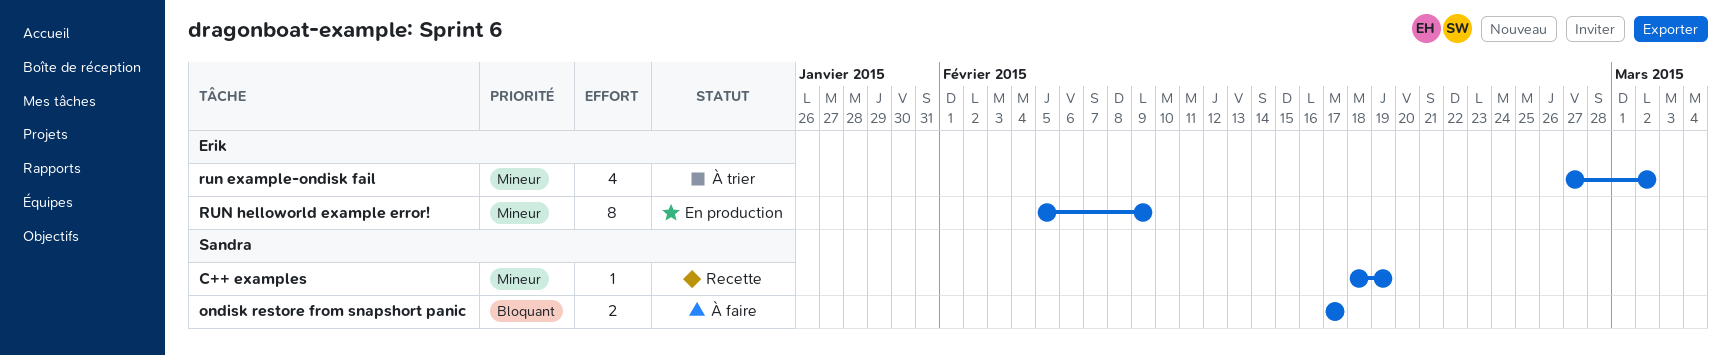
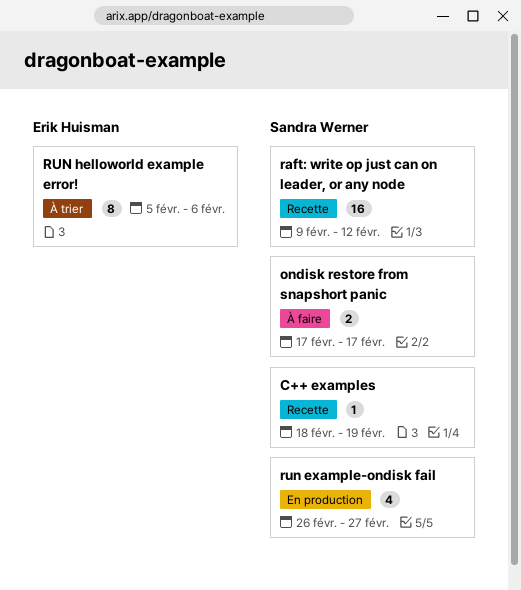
raft: write op just can on leader, or any node: none -> present
run example-ondisk fail, status: À trier -> En production
run example-ondisk fail, owner: Erik Huisman -> Sandra Werner
run example-ondisk fail, start: Feb 27 -> Feb 26
run example-ondisk fail, due: Mar 2 -> Feb 27
RUN helloworld example error!, status: En production -> À trier
RUN helloworld example error!, due: Feb 9 -> Feb 6

